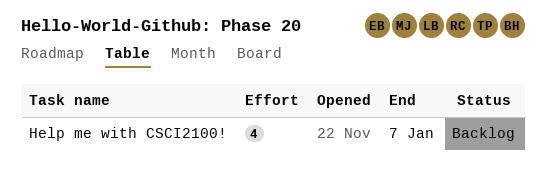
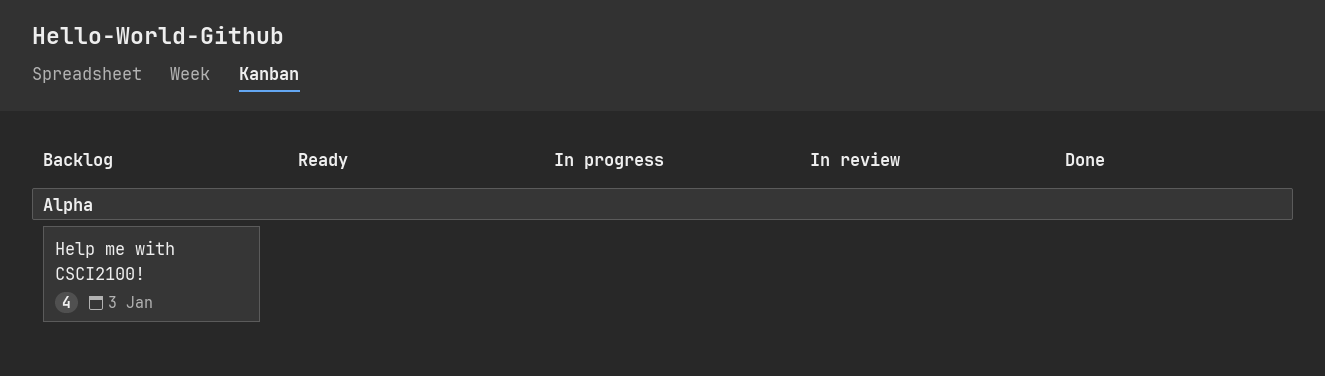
Help me with CSCI2100!, due: Jan 7 -> Jan 3

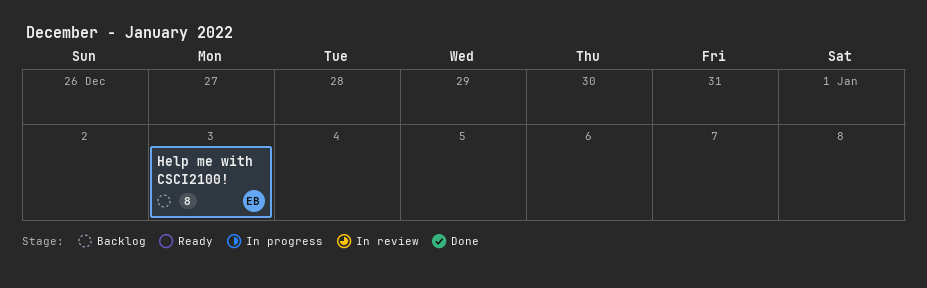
Help me with CSCI2100!, estimate: 4 -> 8

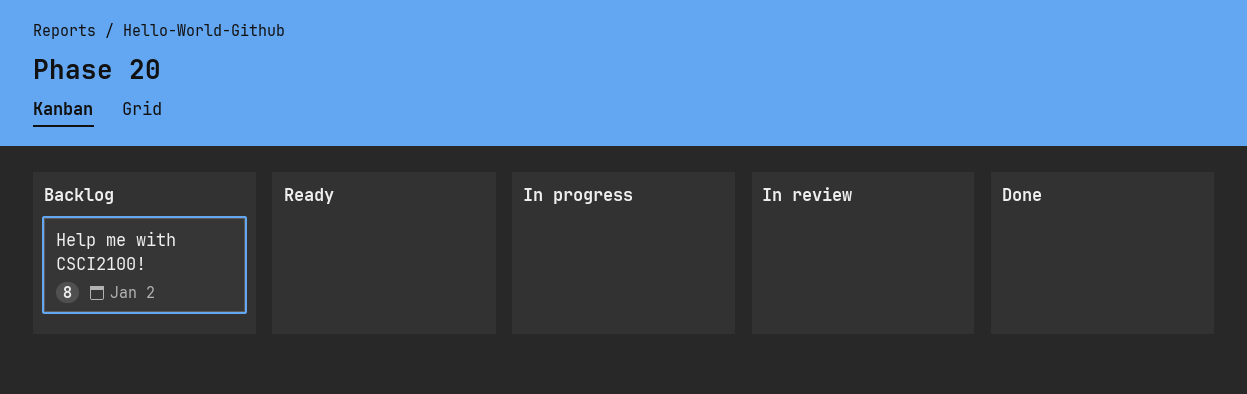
Help me with CSCI2100!, due: Jan 3 -> Jan 2

